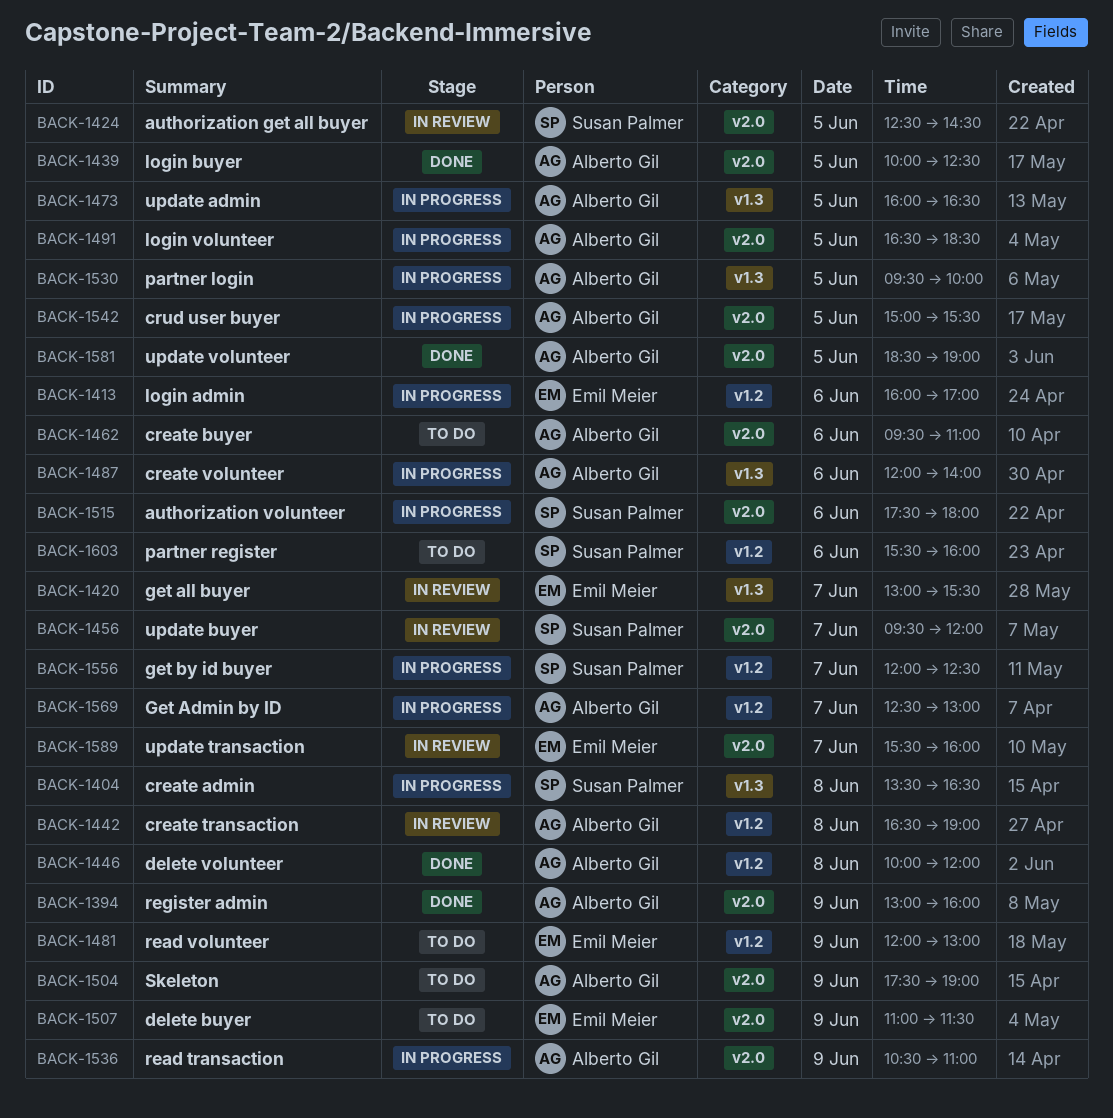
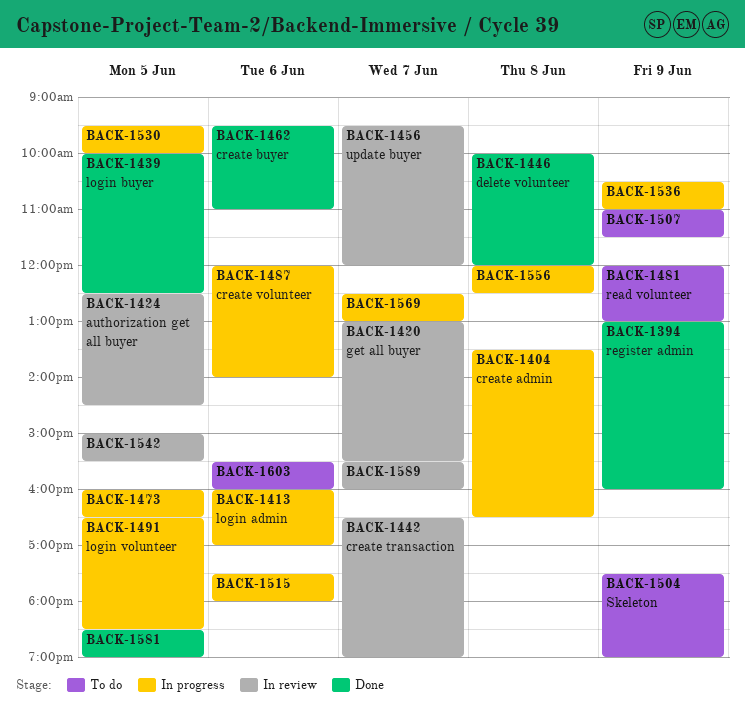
BACK-1442, day: Jun 8 -> Jun 7
BACK-1462, status: To do -> Done
BACK-1542, status: In progress -> In review
BACK-1556, day: Jun 7 -> Jun 8

